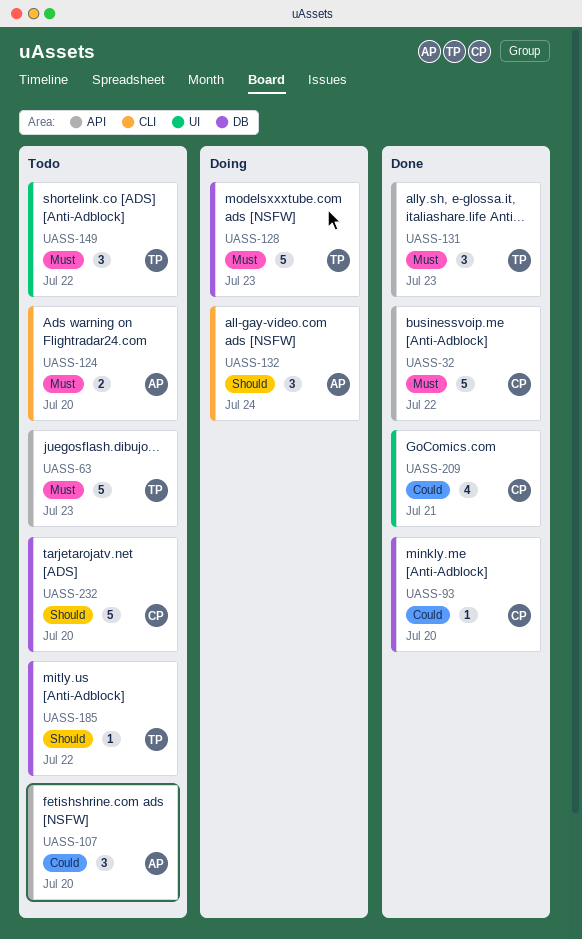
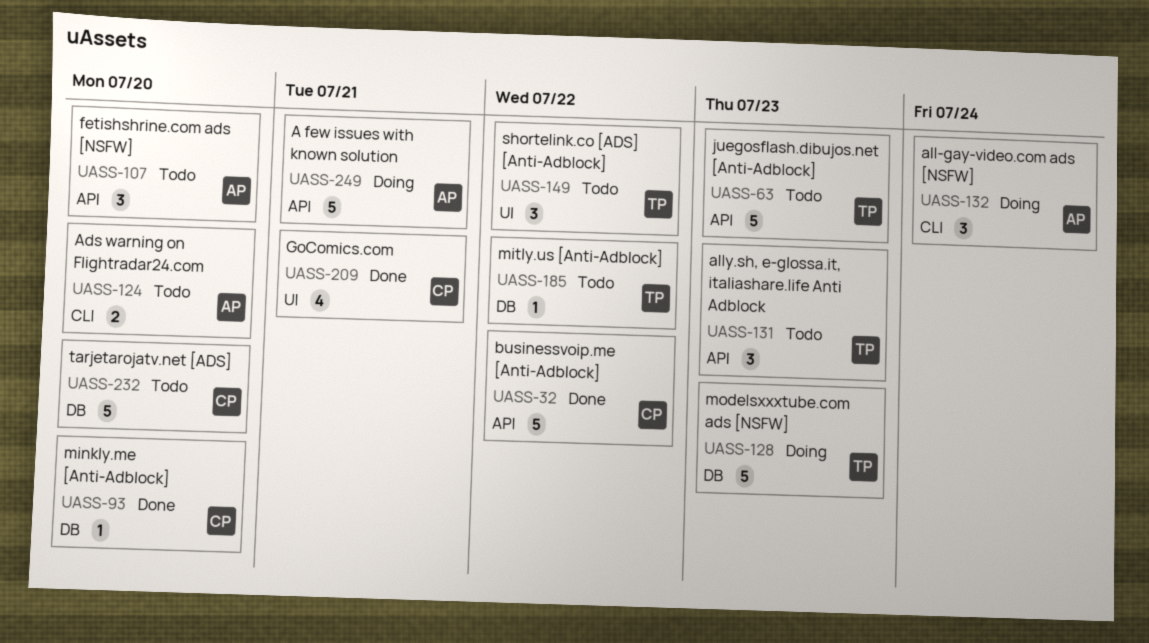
UASS-131, status: Done -> Todo
UASS-249: none -> present

